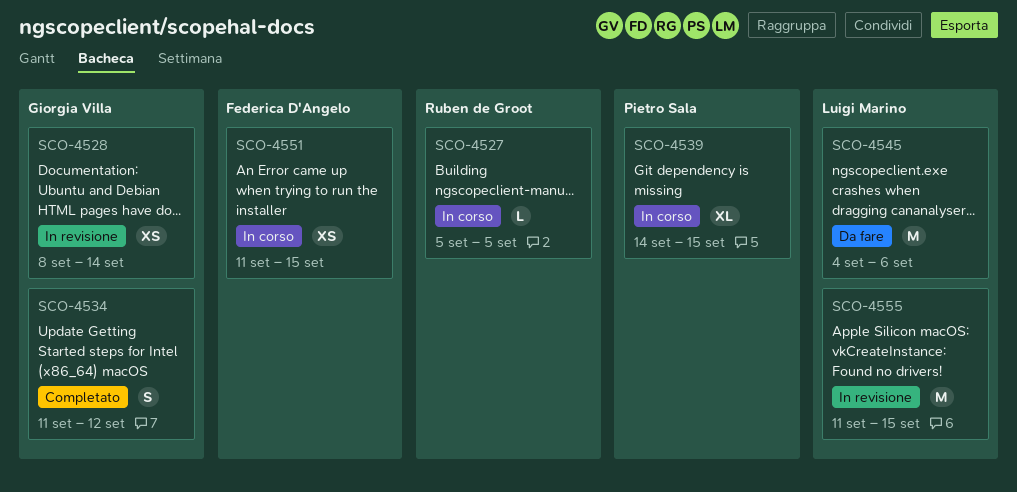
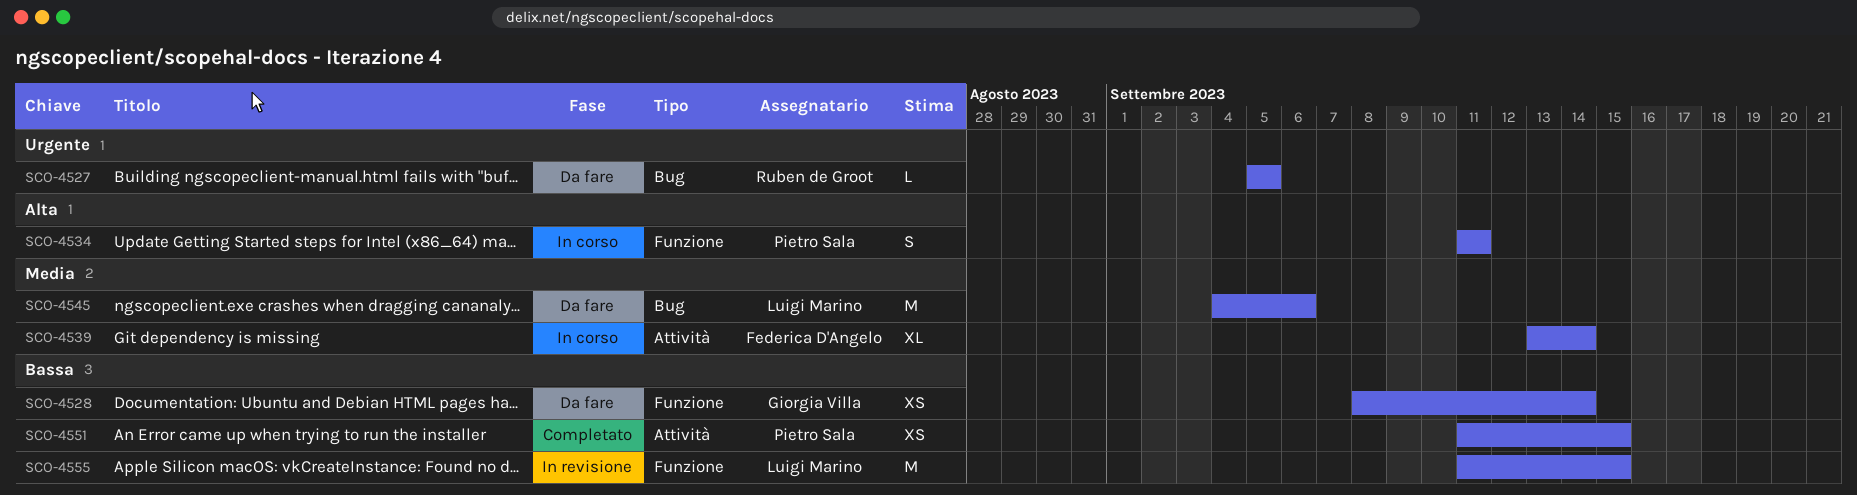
SCO-4527, status: In corso -> Da fare
SCO-4528, status: In revisione -> Da fare
SCO-4534, status: Completato -> In corso
SCO-4534, owner: Giorgia Villa -> Pietro Sala
SCO-4534, due: Sep 12 -> Sep 11
SCO-4539, owner: Pietro Sala -> Federica D'Angelo
SCO-4539, start: Sep 14 -> Sep 13
SCO-4539, due: Sep 15 -> Sep 14
SCO-4551, status: In corso -> Completato
SCO-4551, owner: Federica D'Angelo -> Pietro Sala

